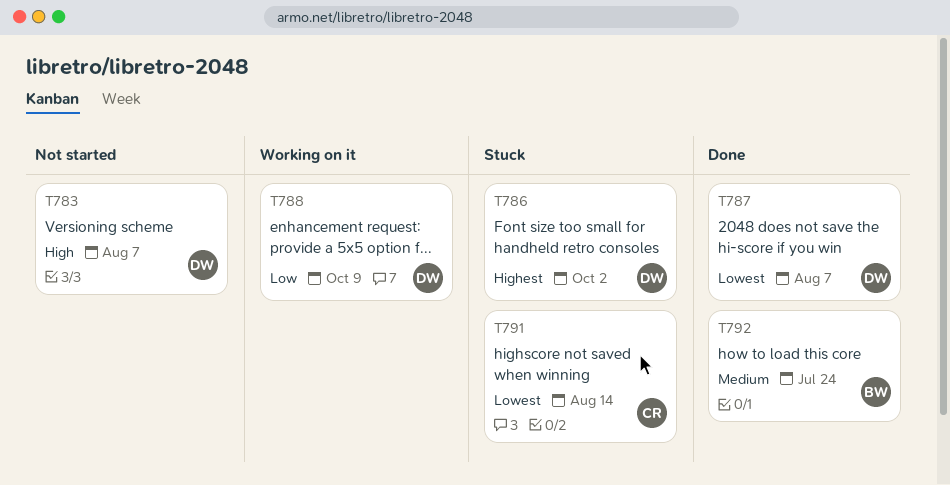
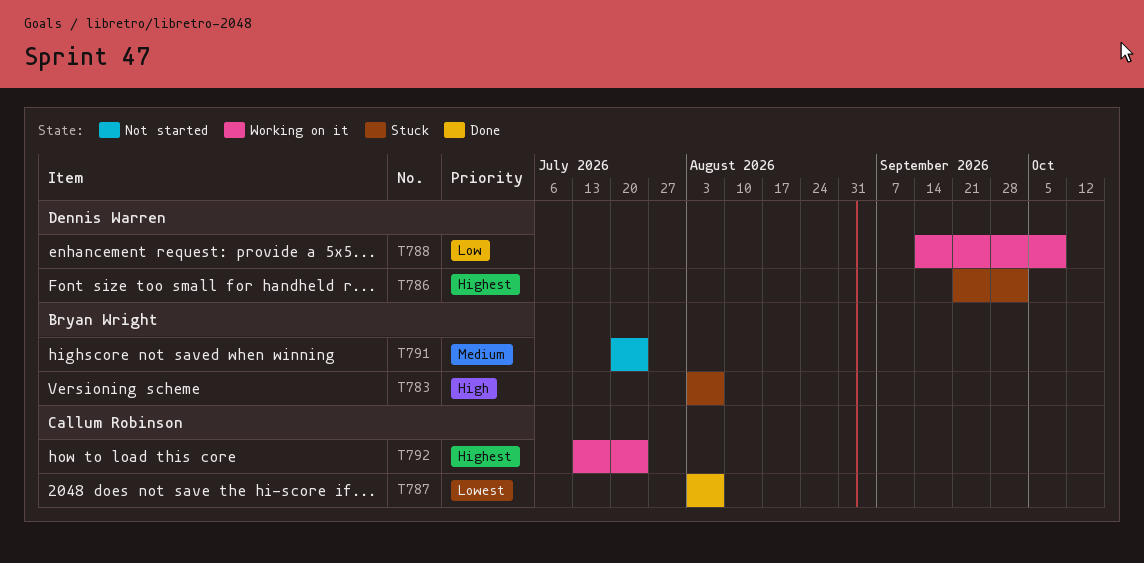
T783, status: Not started -> Stuck
T783, owner: Dennis Warren -> Bryan Wright
T787, owner: Dennis Warren -> Callum Robinson
T791, status: Stuck -> Not started
T791, owner: Callum Robinson -> Bryan Wright
T791, priority: Lowest -> Medium
T791, due: Aug 14 -> Jul 24
T792, status: Done -> Working on it
T792, owner: Bryan Wright -> Callum Robinson
T792, priority: Medium -> Highest

